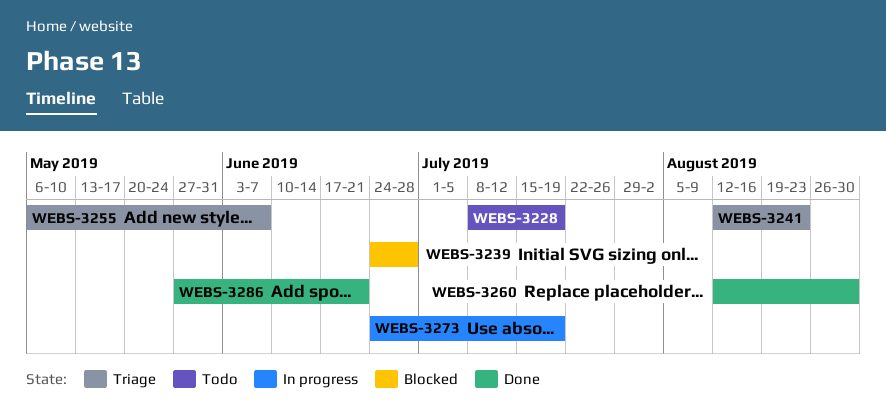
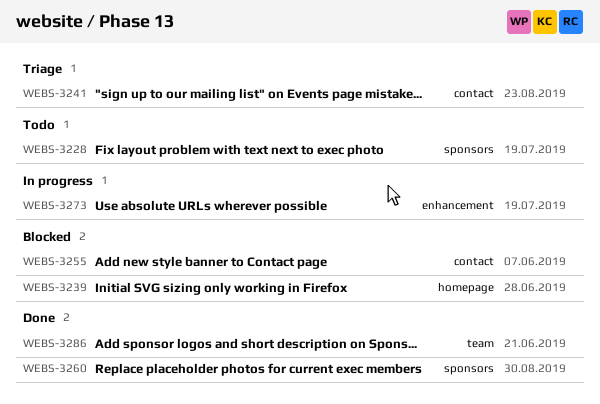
WEBS-3255, status: Triage -> Blocked

